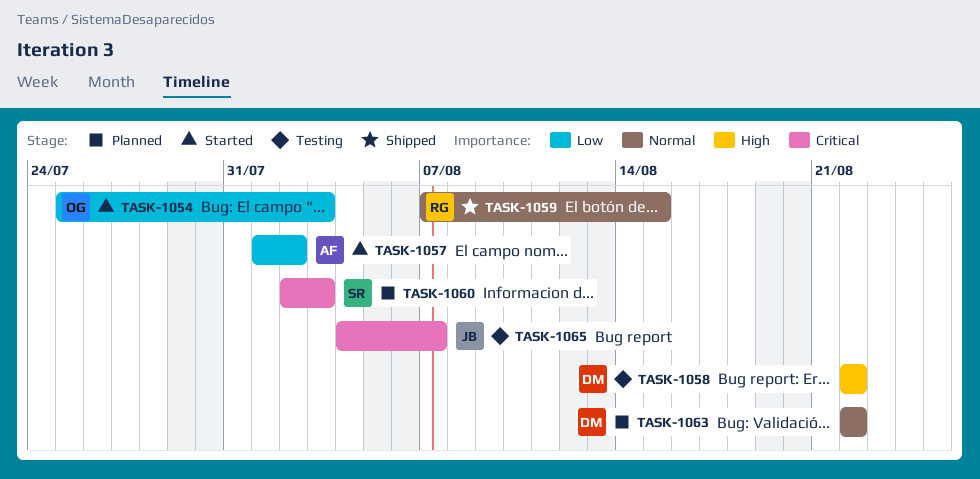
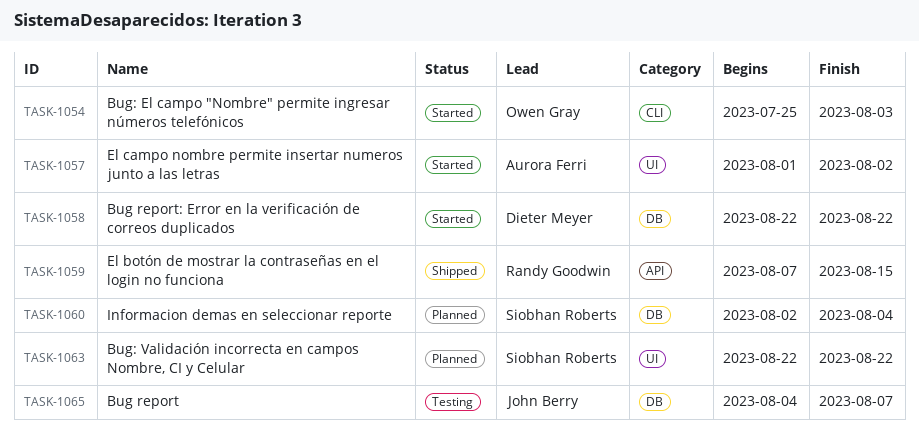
TASK-1058, status: Testing -> Started
TASK-1060, due: Aug 3 -> Aug 4
TASK-1063, owner: Dieter Meyer -> Siobhan Roberts

